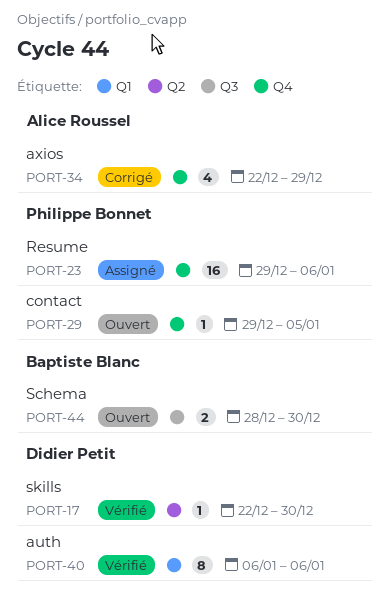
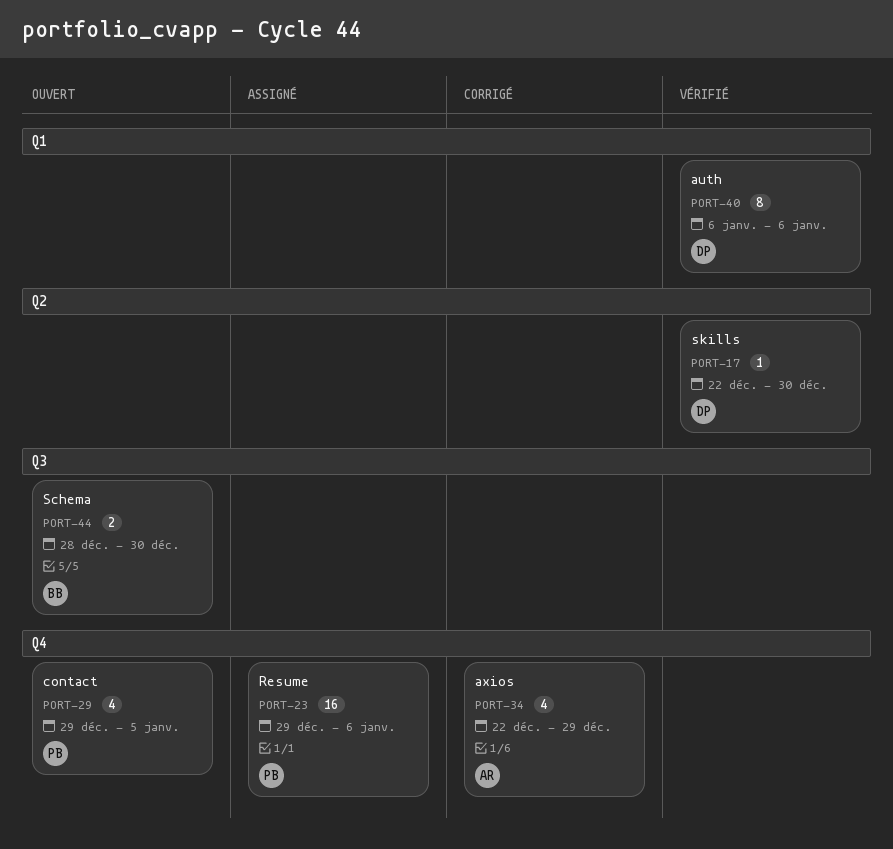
PORT-29, estimate: 1 -> 4

